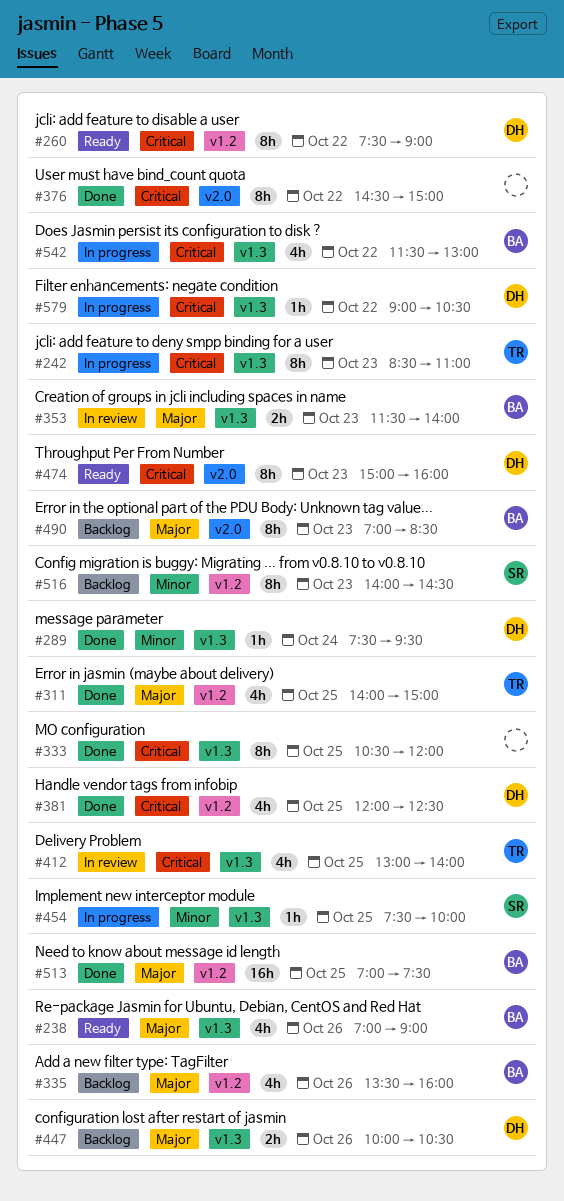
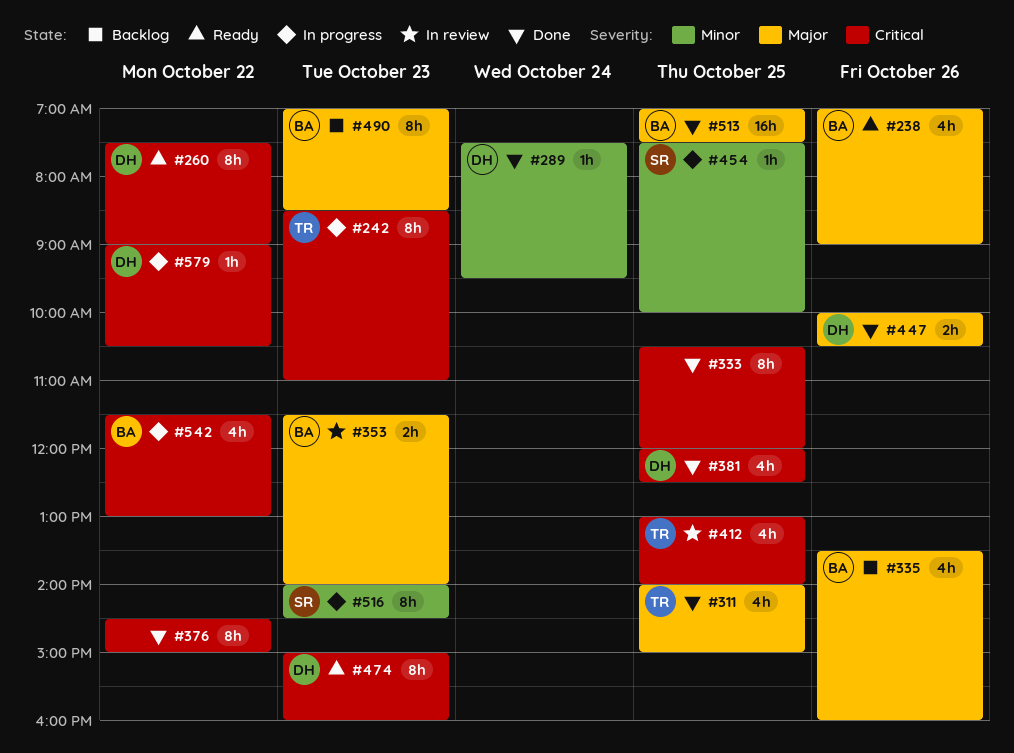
#447, status: Backlog -> Done
#516, status: Backlog -> In progress

